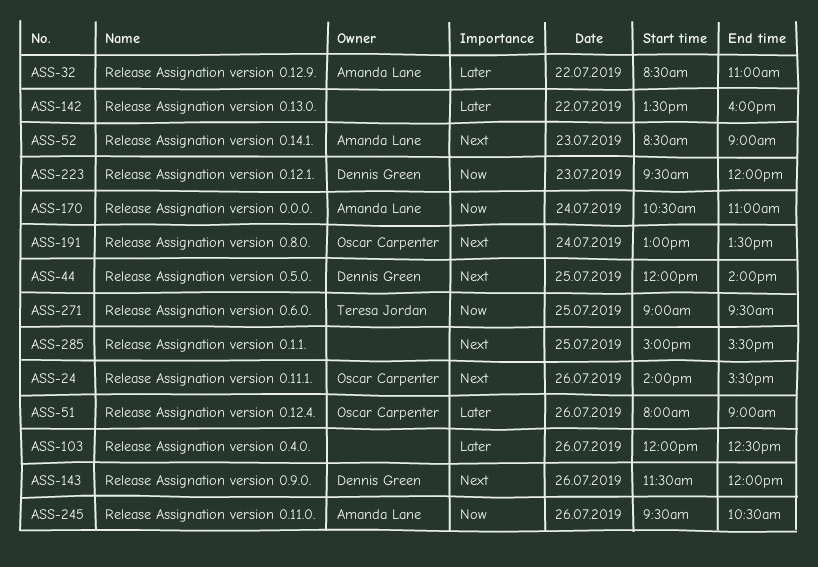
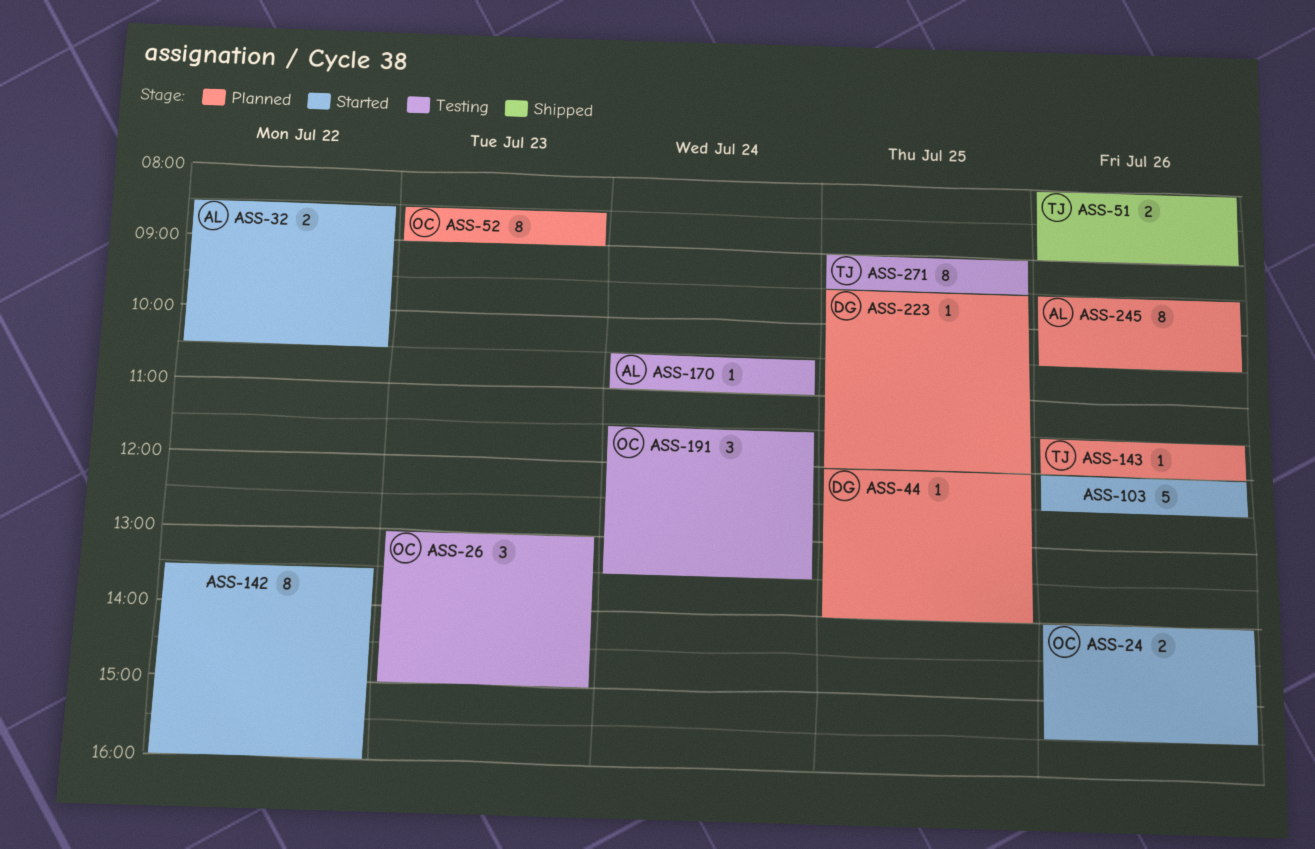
ASS-26: none -> present
ASS-32, ends: 11:00 -> 10:30
ASS-51, owner: Oscar Carpenter -> Teresa Jordan
ASS-52, owner: Amanda Lane -> Oscar Carpenter
ASS-143, owner: Dennis Green -> Teresa Jordan
ASS-191, begins: 13:00 -> 11:30
ASS-223, day: Jul 23 -> Jul 25
ASS-285: present -> none

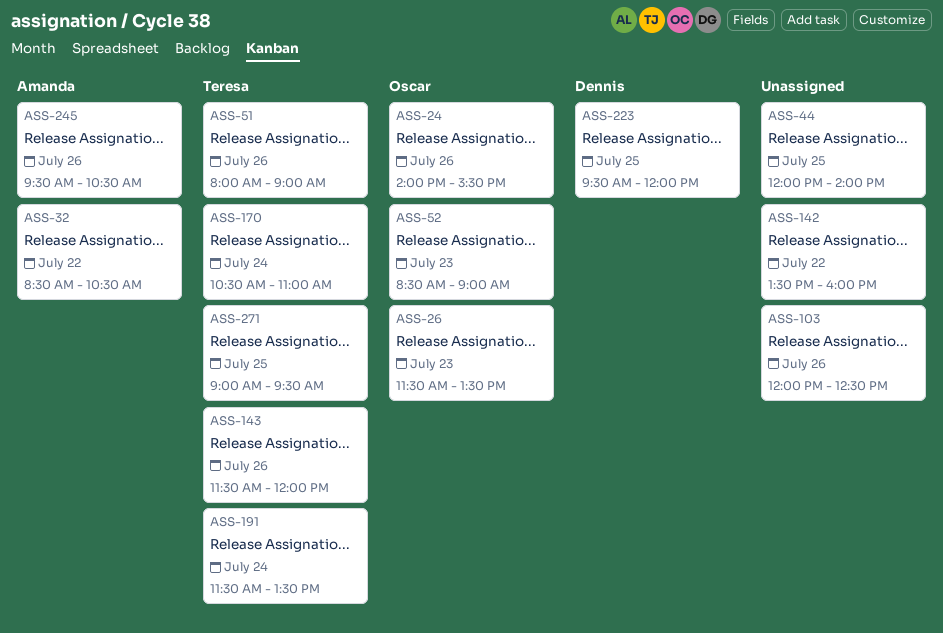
ASS-26, begins: 13:00 -> 11:30
ASS-26, ends: 15:00 -> 13:30
ASS-44, owner: Dennis -> none
ASS-170, owner: Amanda -> Teresa
ASS-191, owner: Oscar -> Teresa

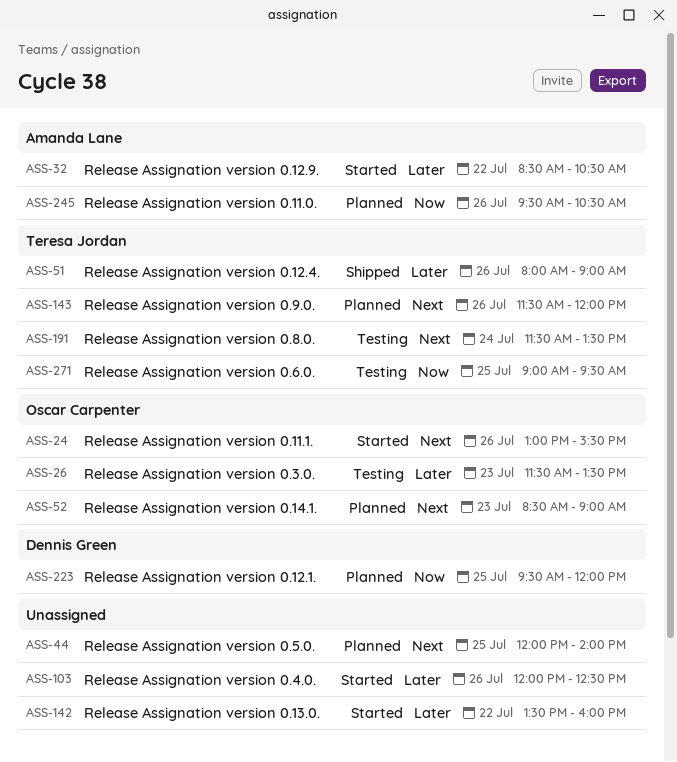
ASS-24, begins: 14:00 -> 13:00
ASS-170: present -> none

